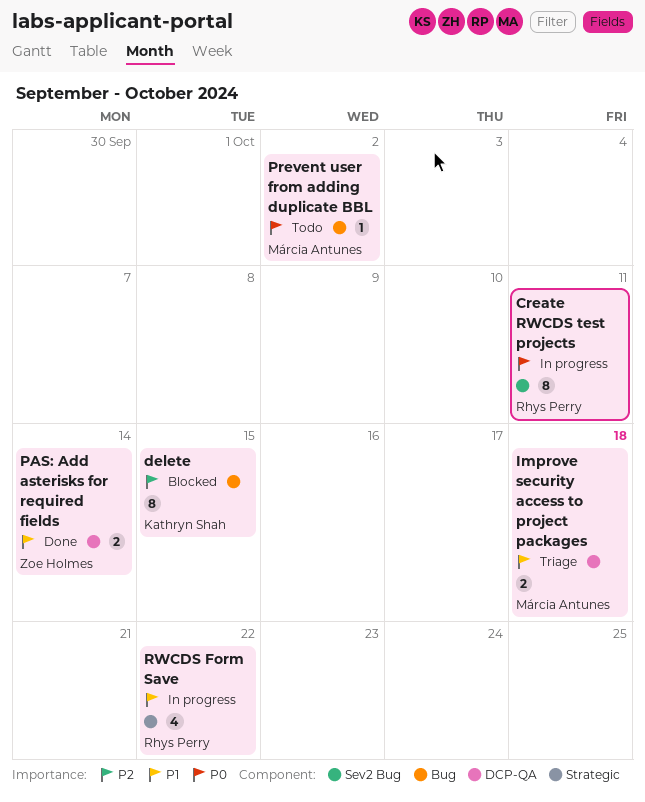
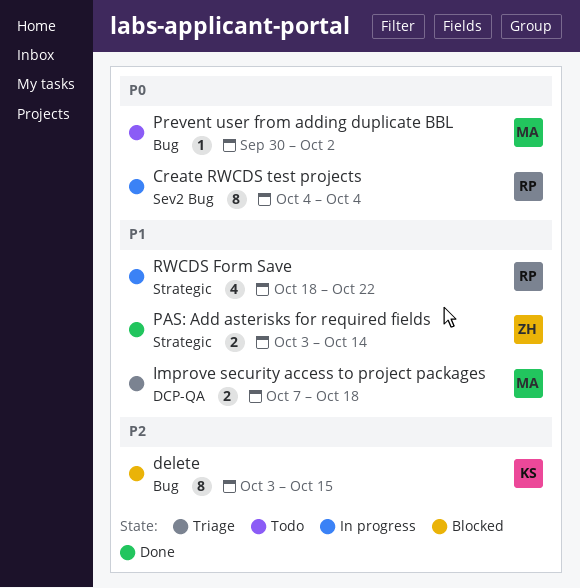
Create RWCDS test projects, due: Oct 11 -> Oct 4
PAS: Add asterisks for required fields, label: DCP-QA -> Strategic

